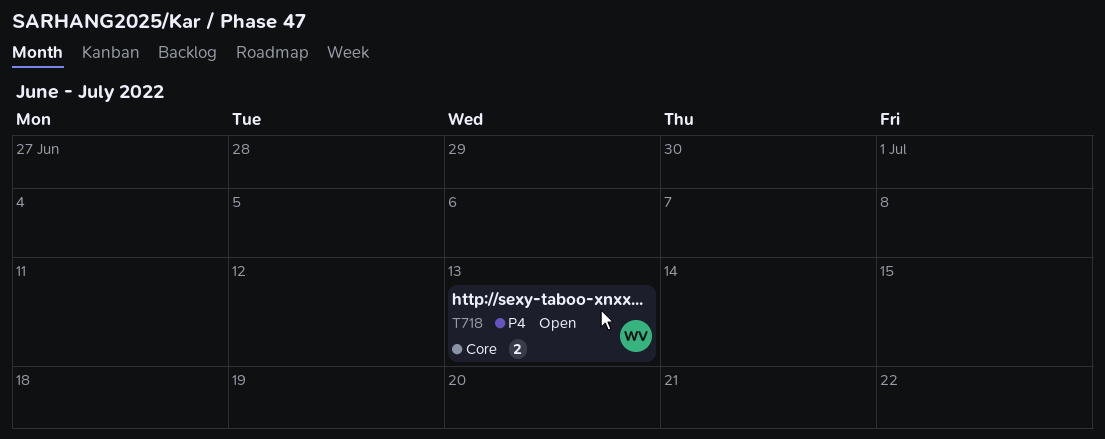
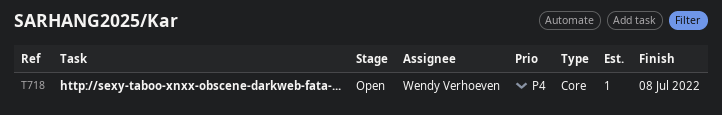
T718, estimate: 2 -> 1
T718, due: Jul 13 -> Jul 8

